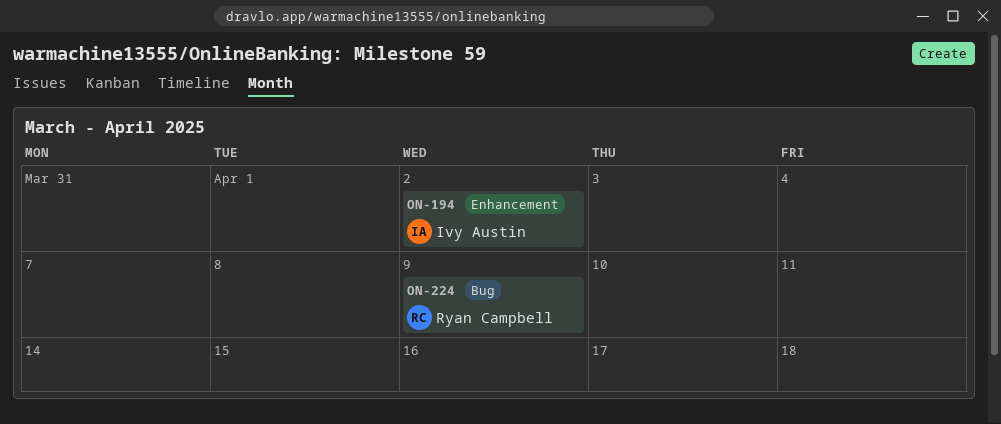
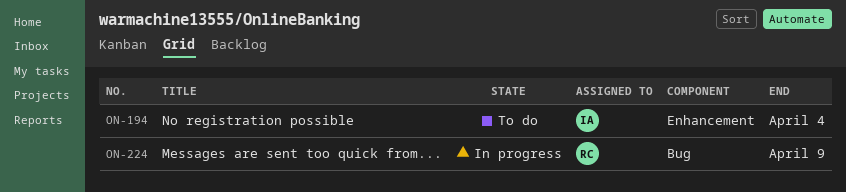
ON-194, due: Apr 2 -> Apr 4

